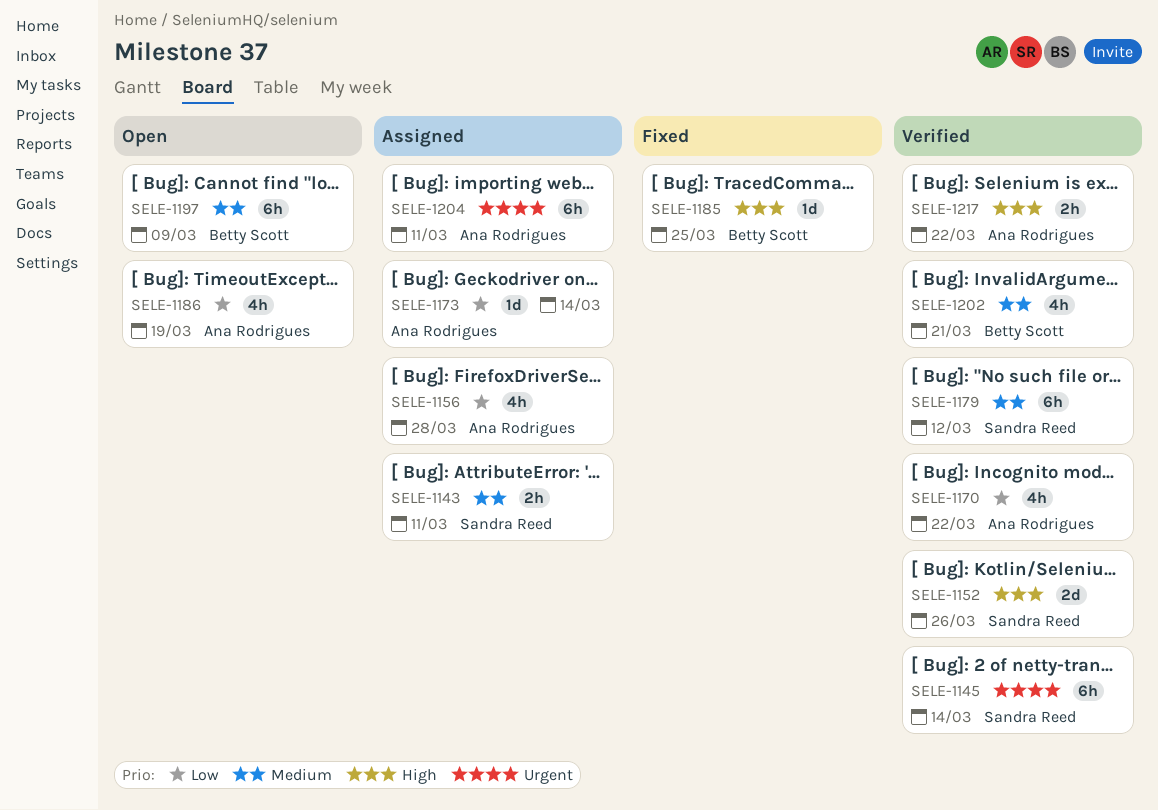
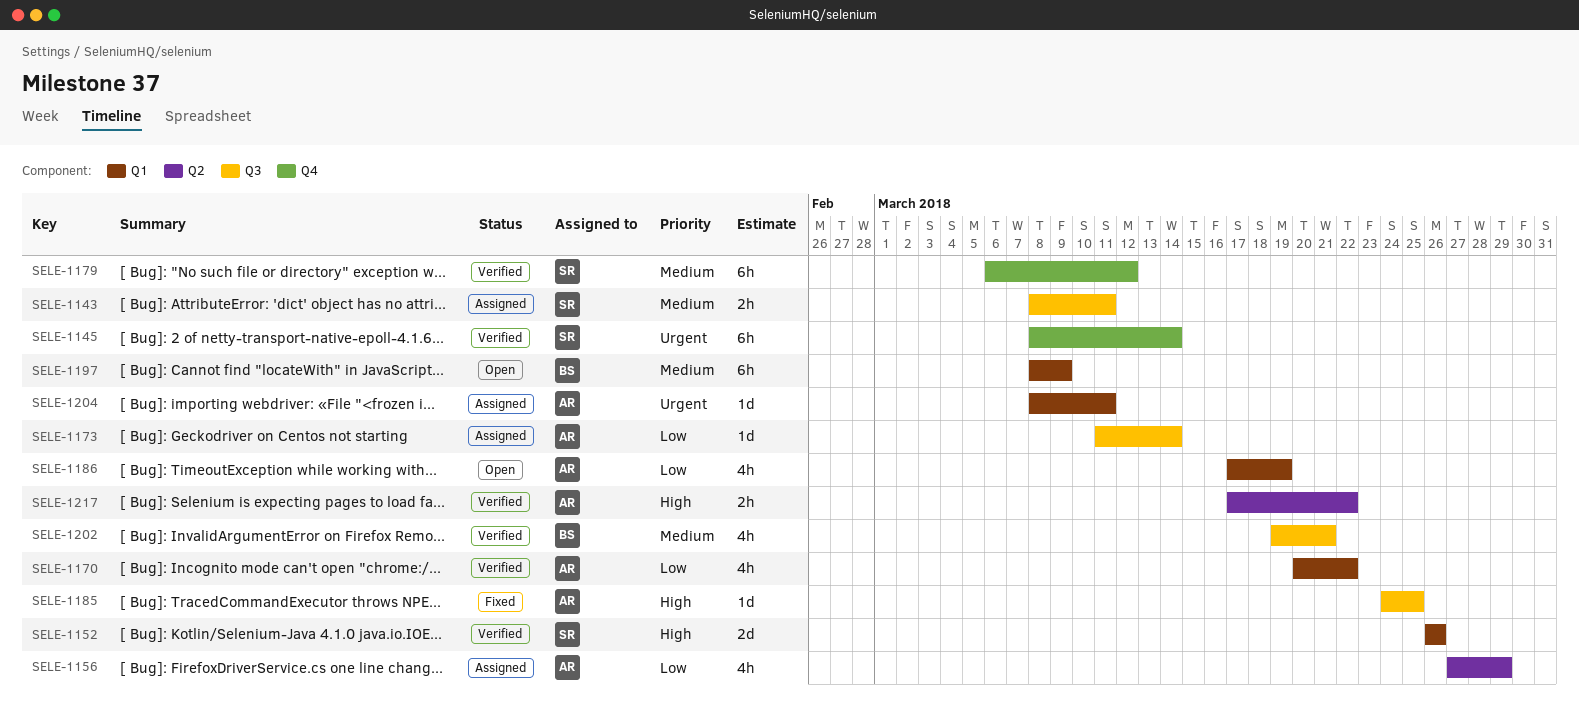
SELE-1156, due: Mar 28 -> Mar 29
SELE-1185, owner: Betty Scott -> Ana Rodrigues
SELE-1204, estimate: 6h -> 1d

